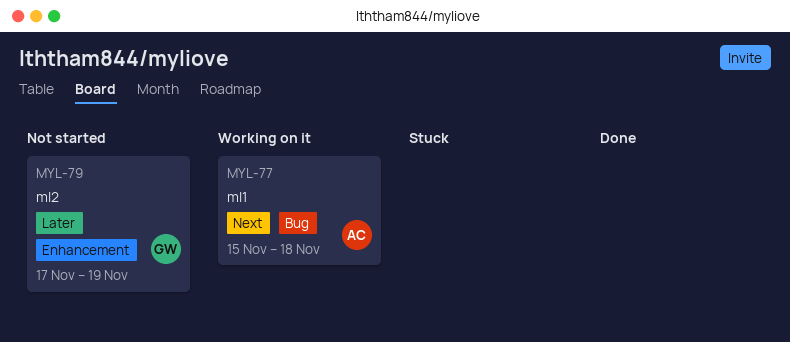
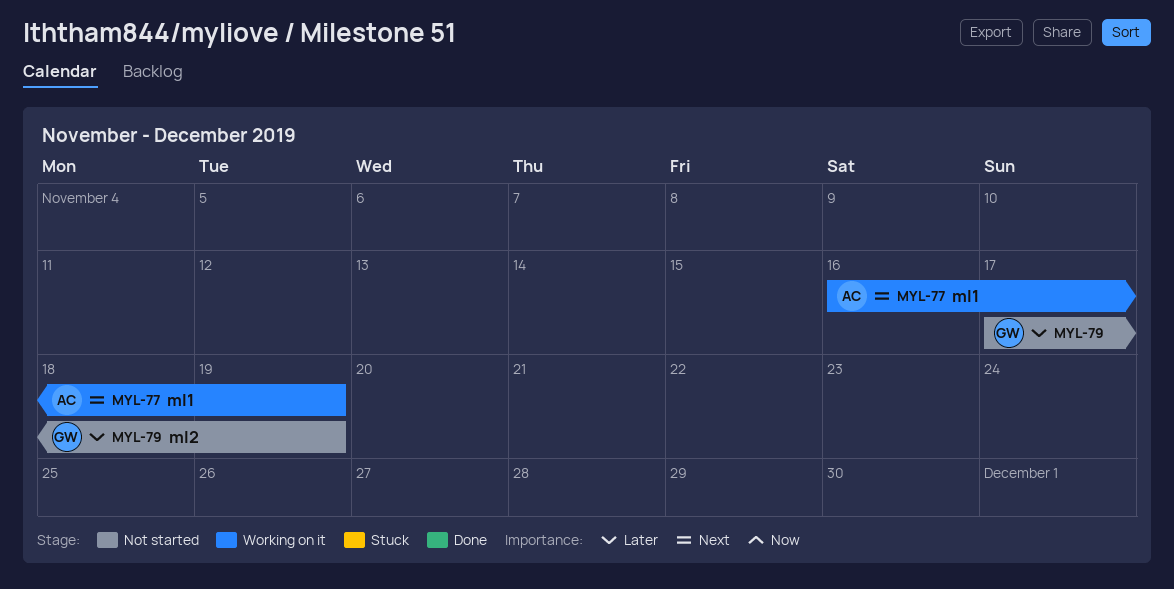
MYL-77, start: Nov 15 -> Nov 16
MYL-77, due: Nov 18 -> Nov 19

